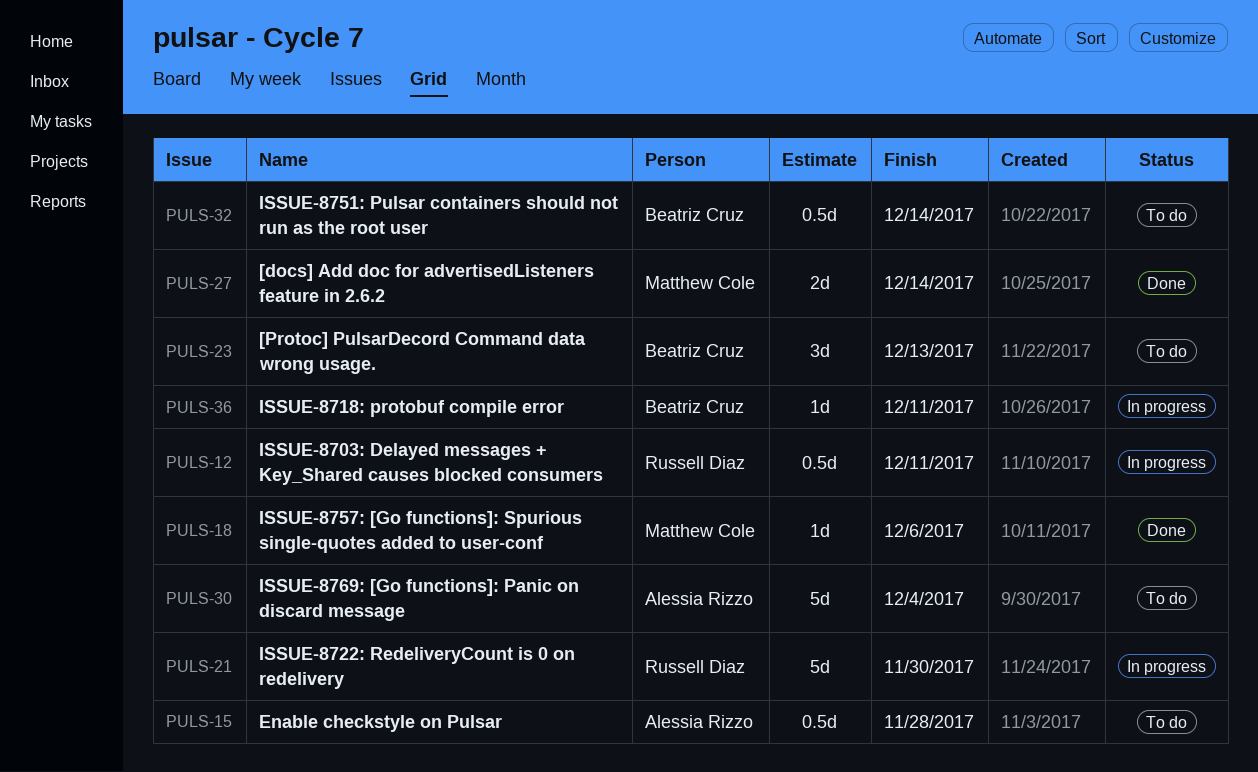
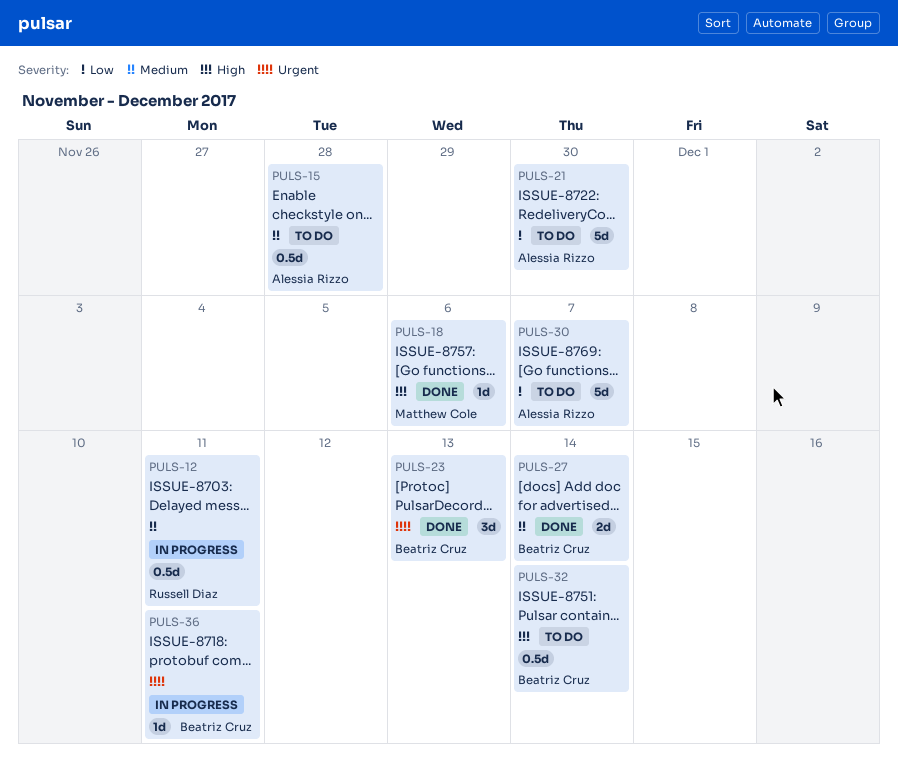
PULS-21, status: In progress -> To do
PULS-21, owner: Russell Diaz -> Alessia Rizzo
PULS-23, status: To do -> Done
PULS-27, owner: Matthew Cole -> Beatriz Cruz
PULS-30, due: Dec 4 -> Dec 7

